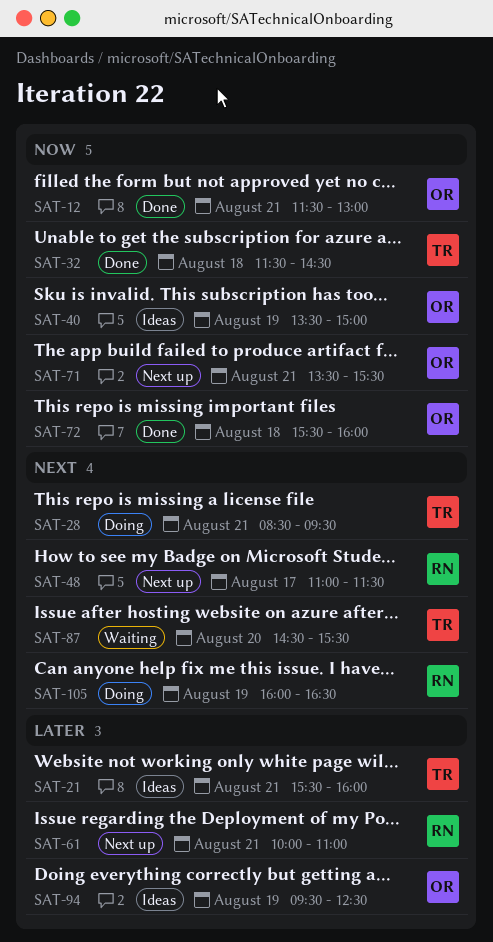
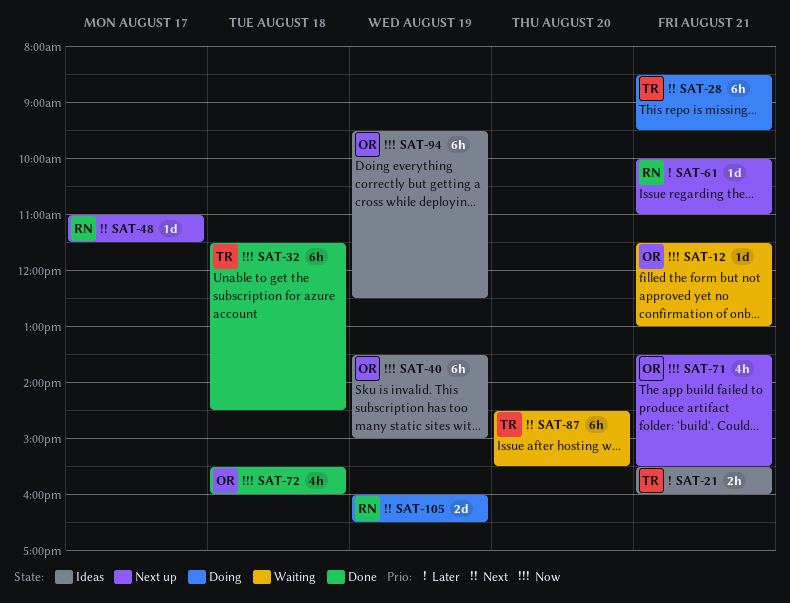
SAT-12, status: Done -> Waiting
SAT-94, priority: Later -> Now

